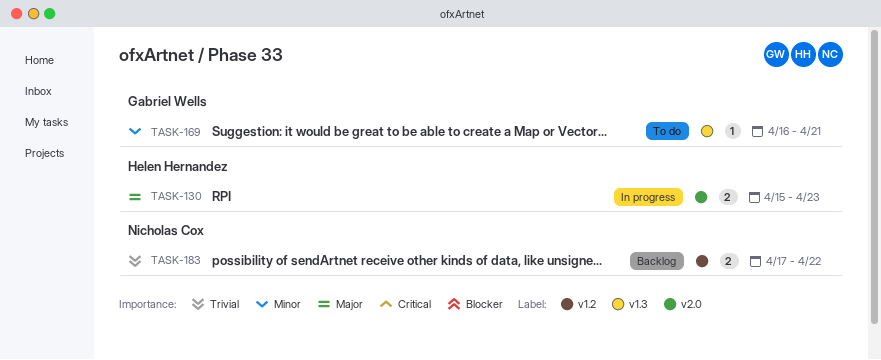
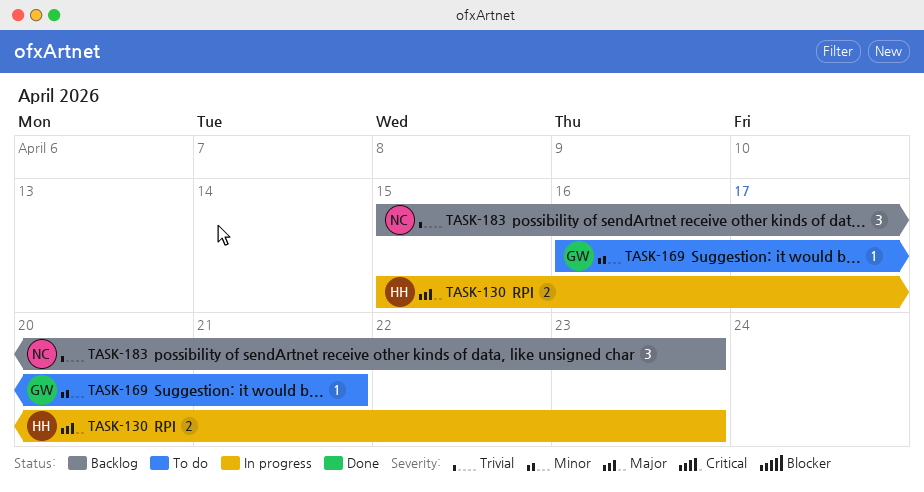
TASK-183, estimate: 2 -> 3
TASK-183, start: Apr 17 -> Apr 15
TASK-183, due: Apr 22 -> Apr 23

